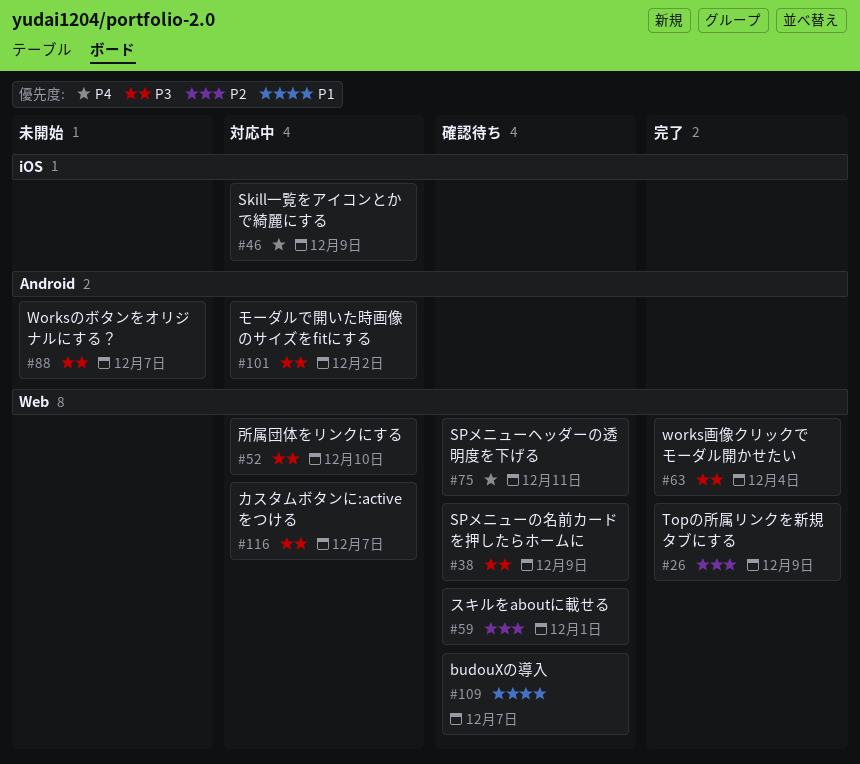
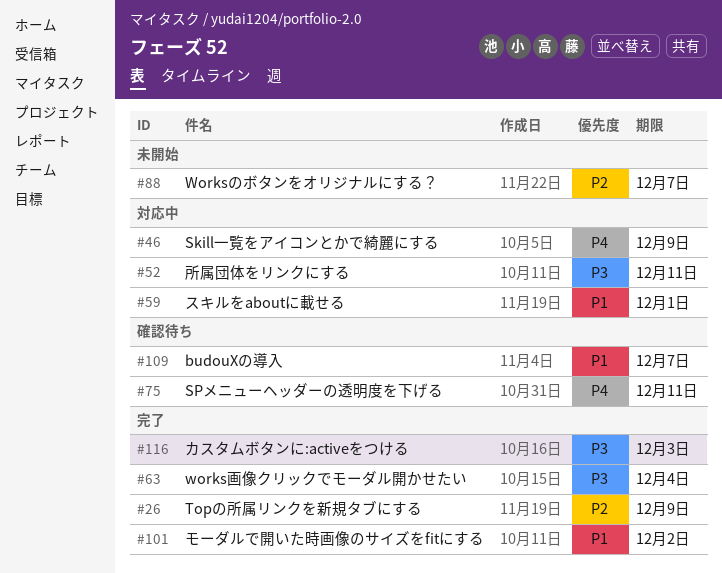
#38: present -> none
#52, due: Dec 10 -> Dec 11
#59, status: 確認待ち -> 対応中
#59, priority: P2 -> P1
#88, priority: P3 -> P2
#101, status: 対応中 -> 完了
#101, priority: P3 -> P1
#116, status: 対応中 -> 完了
#116, due: Dec 7 -> Dec 3

